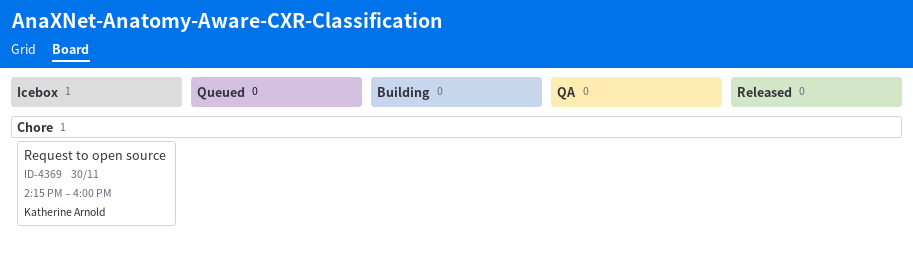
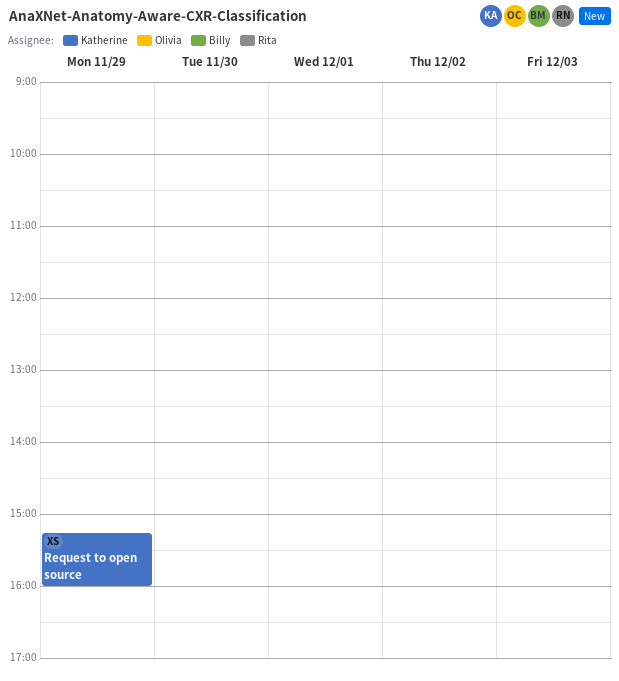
Request to open source, day: Nov 30 -> Nov 29
Request to open source, begins: 14:15 -> 15:15

